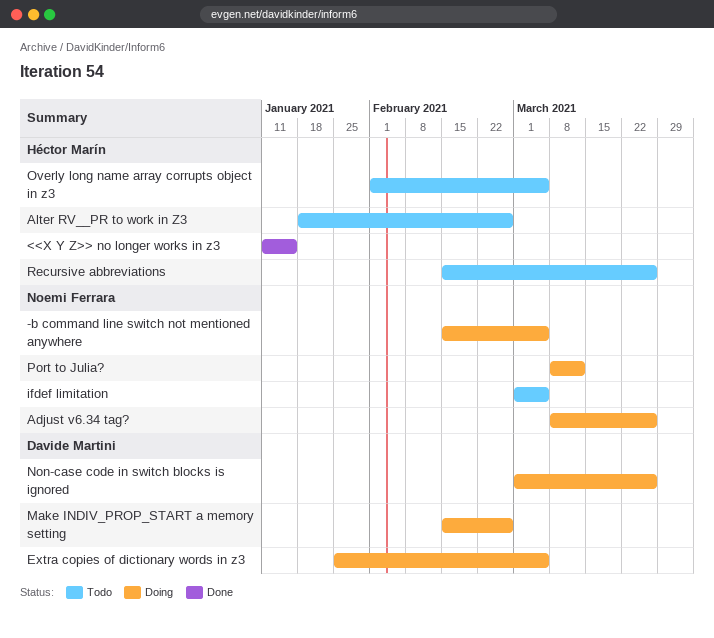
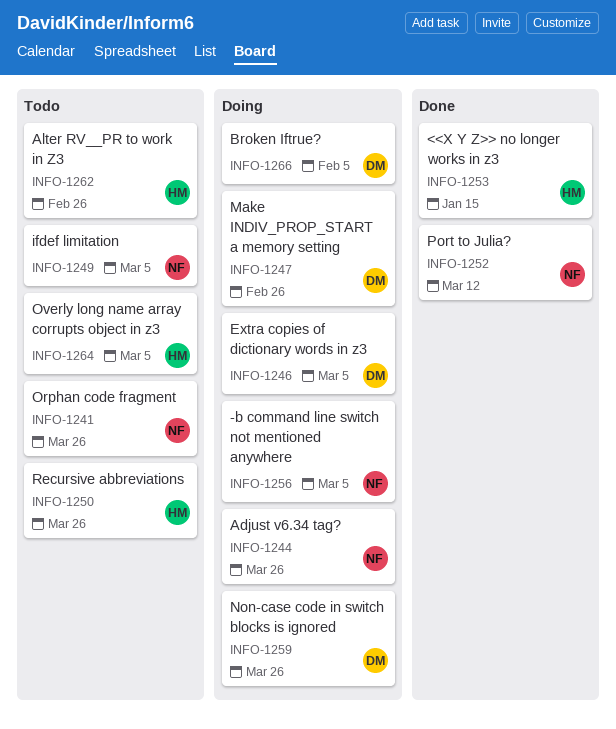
Broken Iftrue?: none -> present
Orphan code fragment: none -> present
Port to Julia?, status: Doing -> Done

